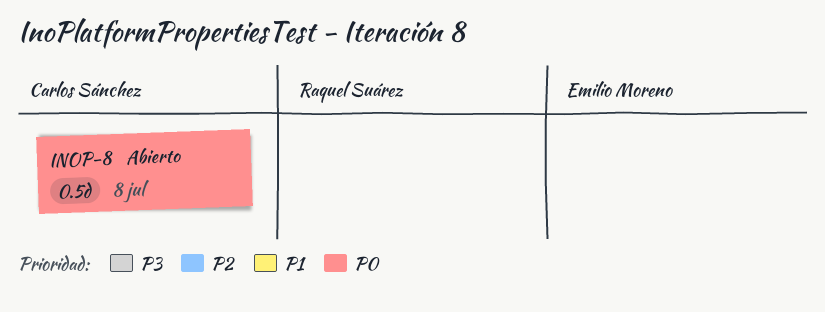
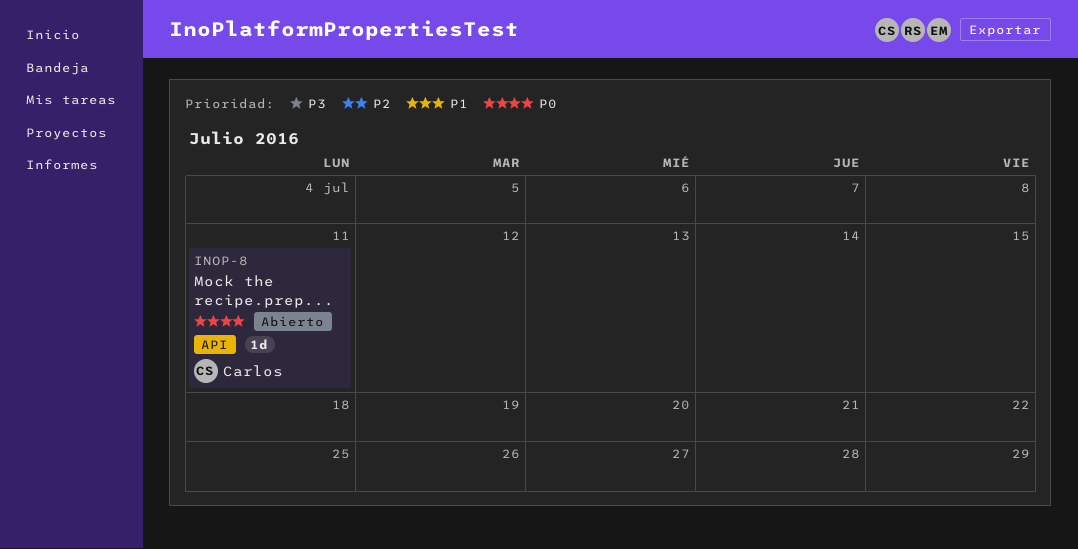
INOP-8, estimate: 0.5d -> 1d
INOP-8, due: Jul 8 -> Jul 11

